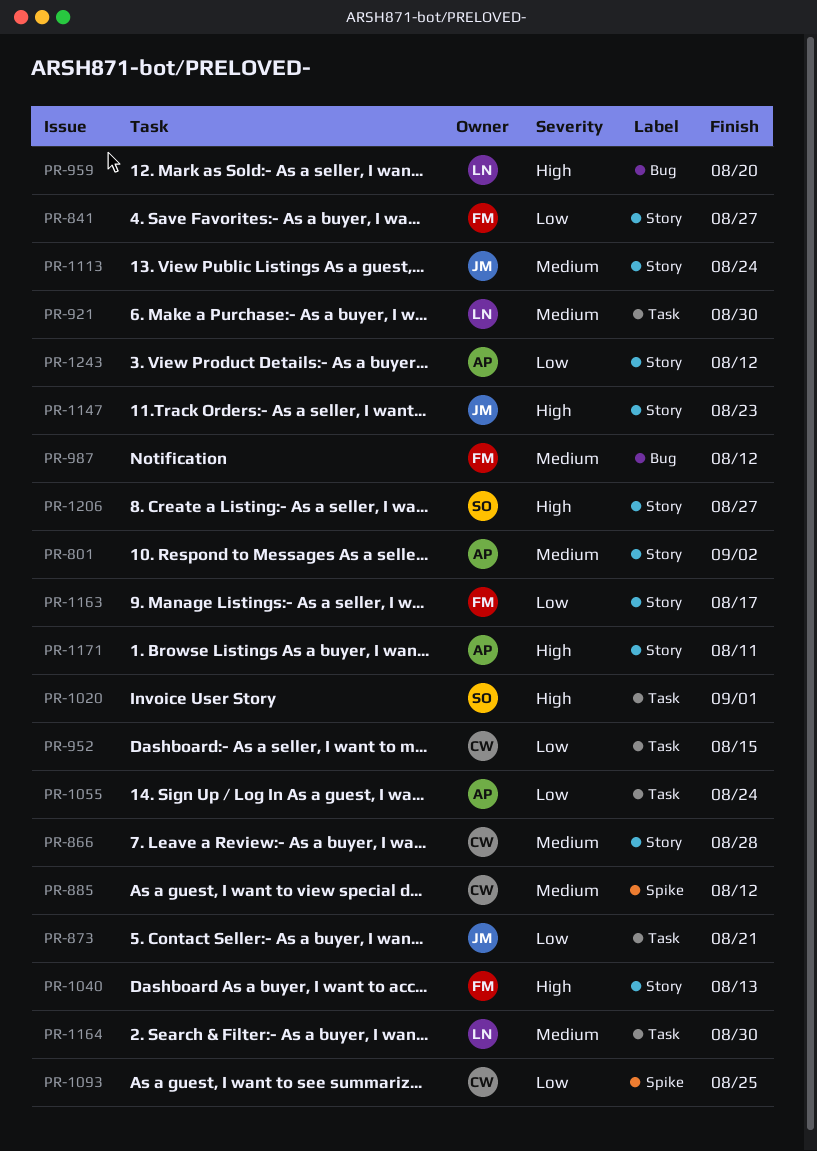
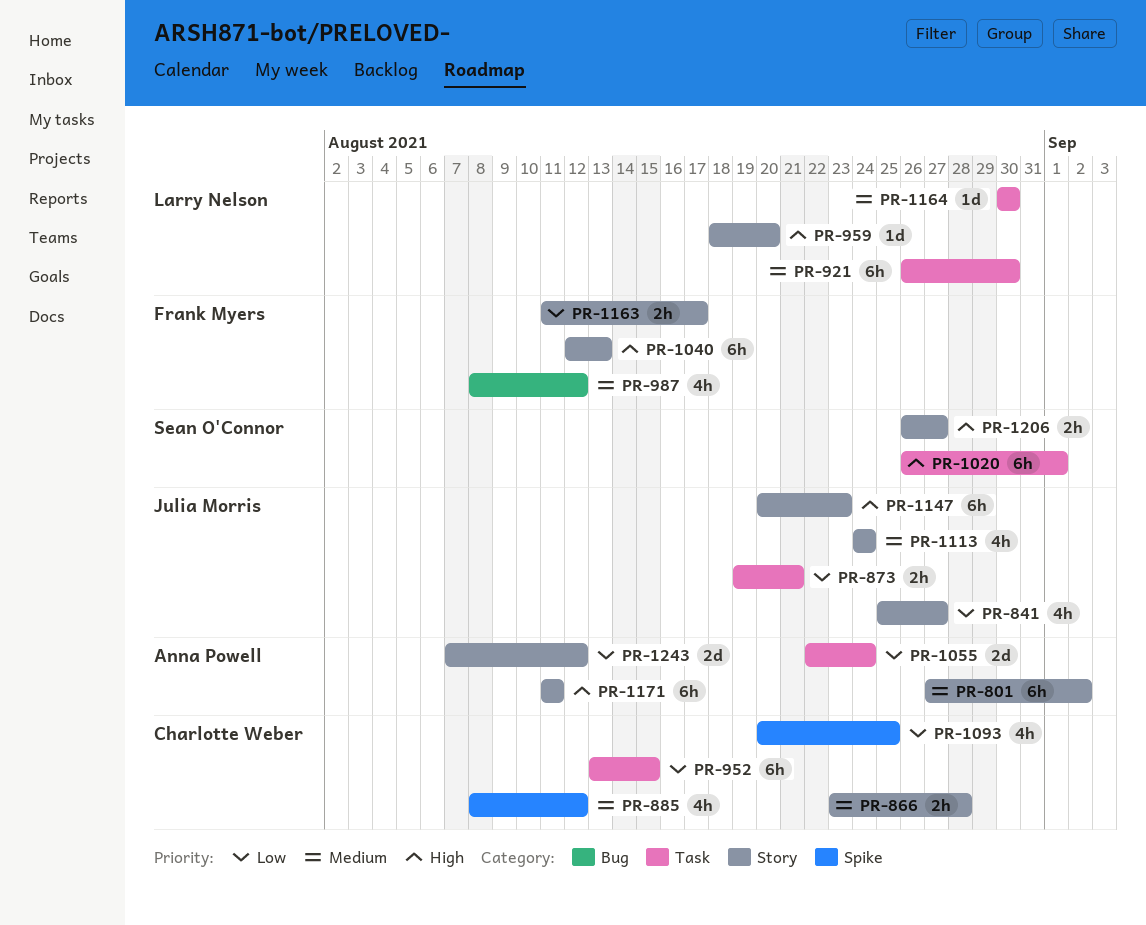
PR-841, owner: Frank Myers -> Julia Morris
PR-959, label: Bug -> Story

